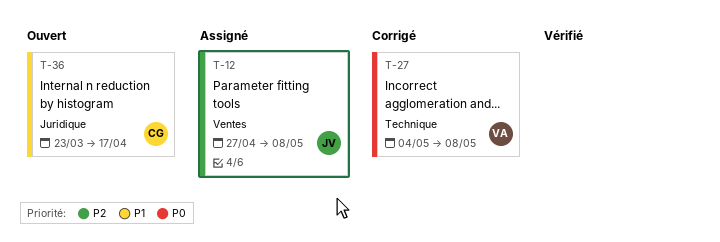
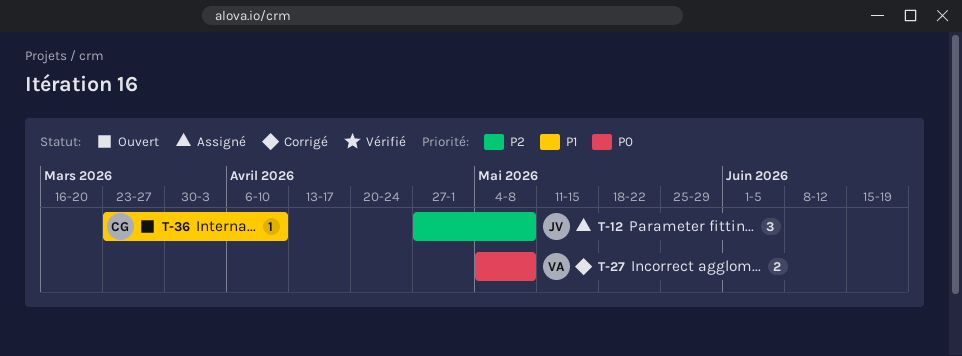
T-36, due: Apr 17 -> Apr 10

